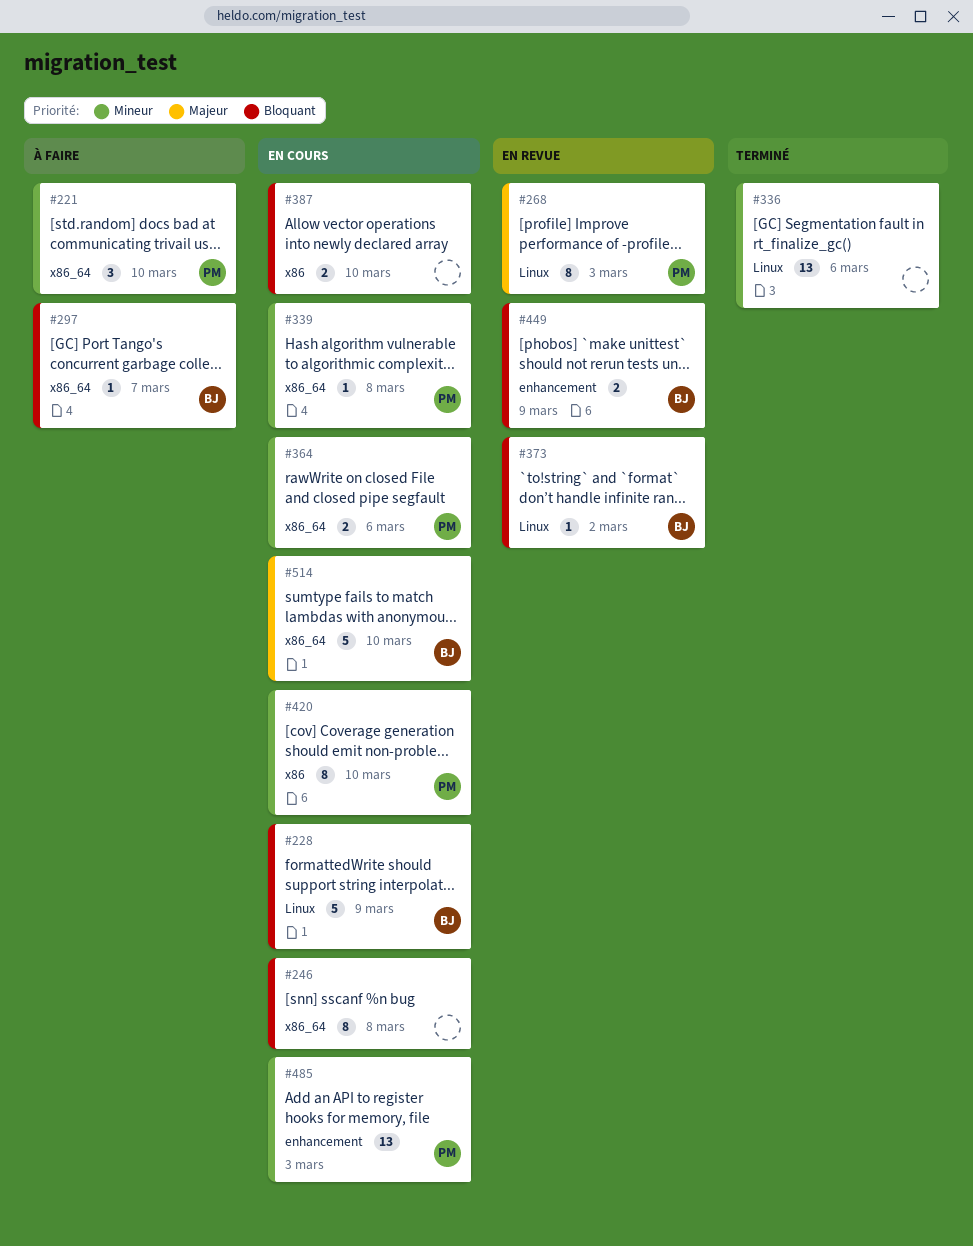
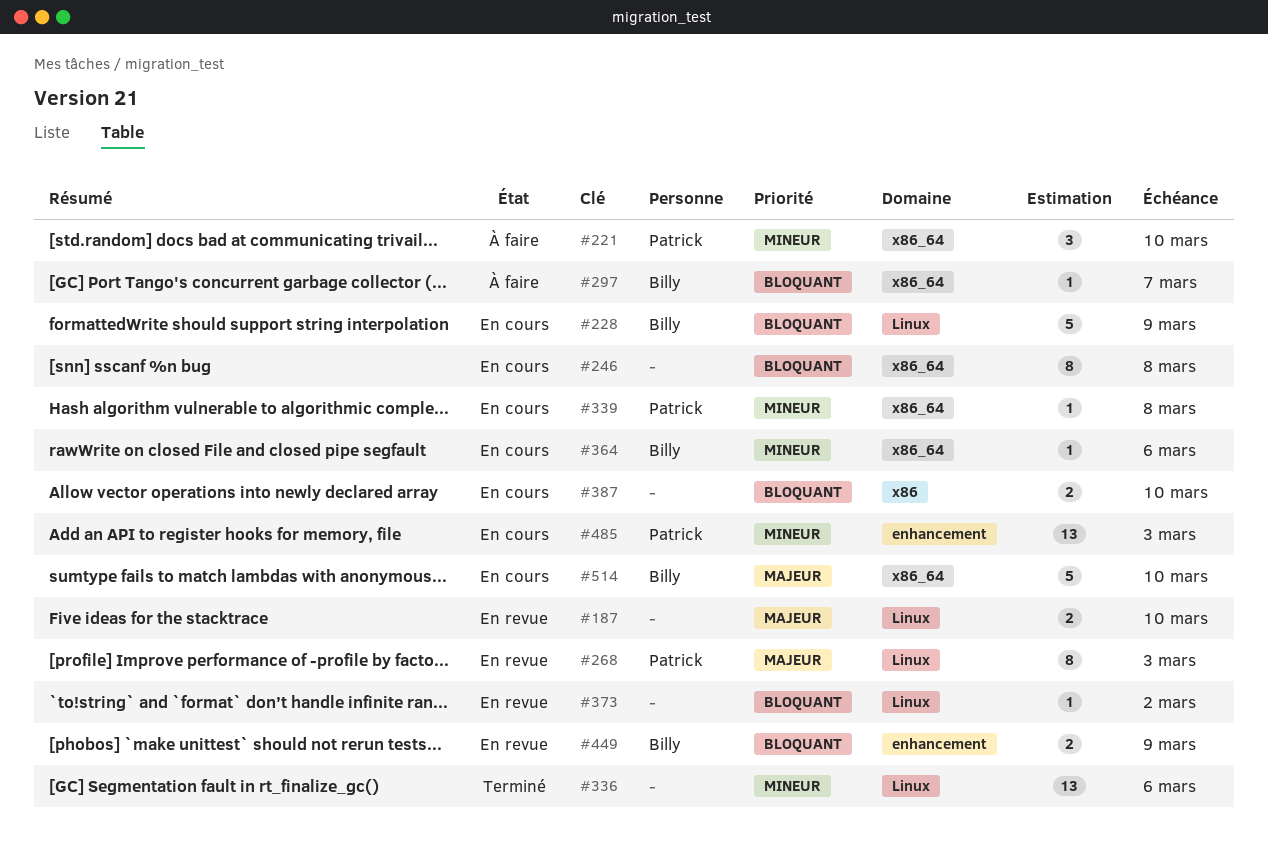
#187: none -> present
#364, owner: Patrick -> Billy
#364, estimate: 2 -> 1
#373, owner: Billy -> none
#420: present -> none

